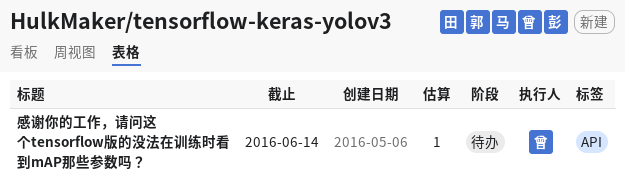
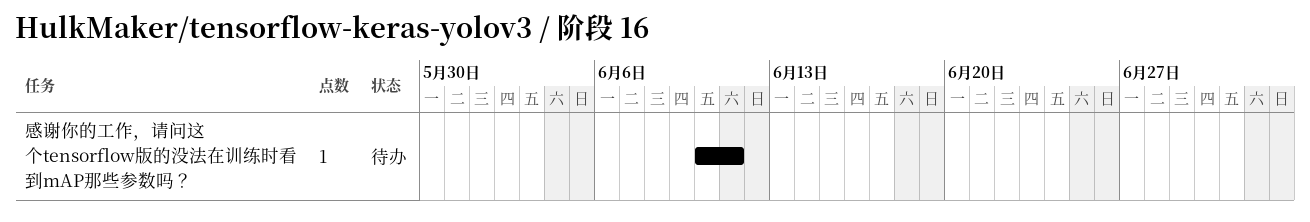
感谢你的工作，请问这个tensorflow版的没法在训练时看到mAP那些参数吗？, due: Jun 14 -> Jun 11

